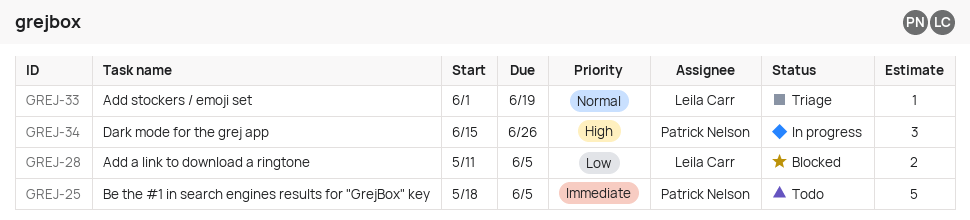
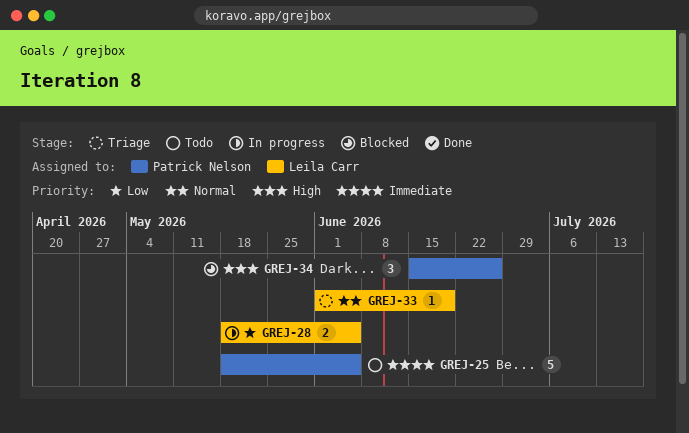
GREJ-28, status: Blocked -> In progress
GREJ-28, start: May 11 -> May 18
GREJ-34, status: In progress -> Blocked

